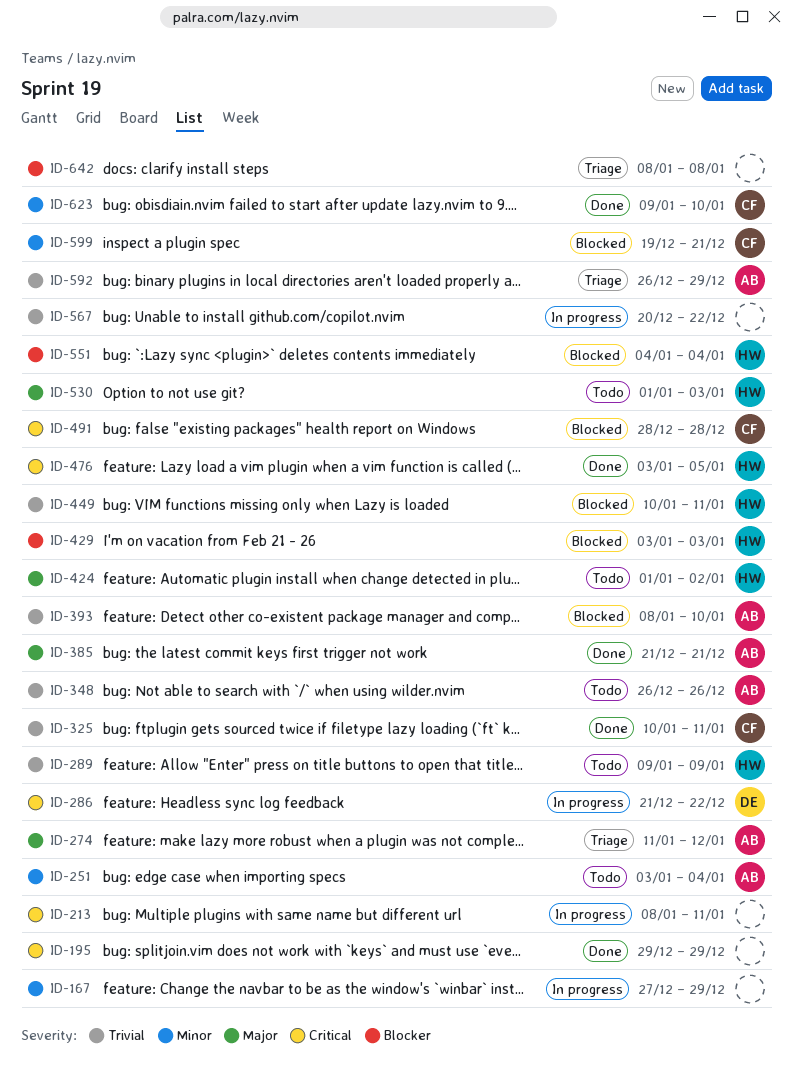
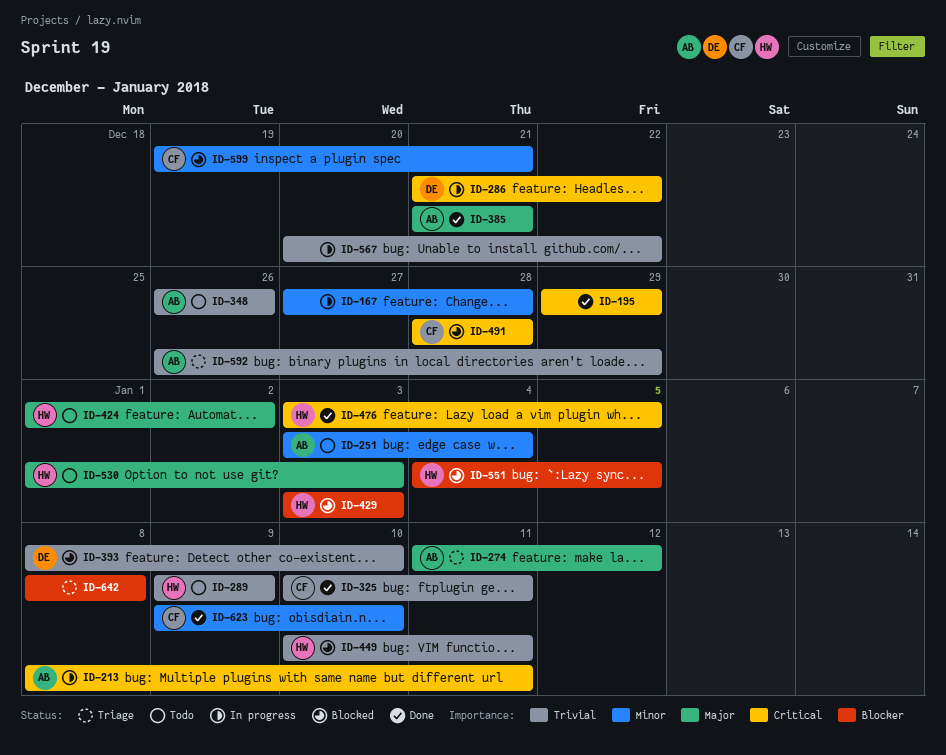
ID-167, due: Dec 29 -> Dec 28
ID-213, owner: none -> AB
ID-393, owner: AB -> DE
ID-551, due: Jan 4 -> Jan 5

